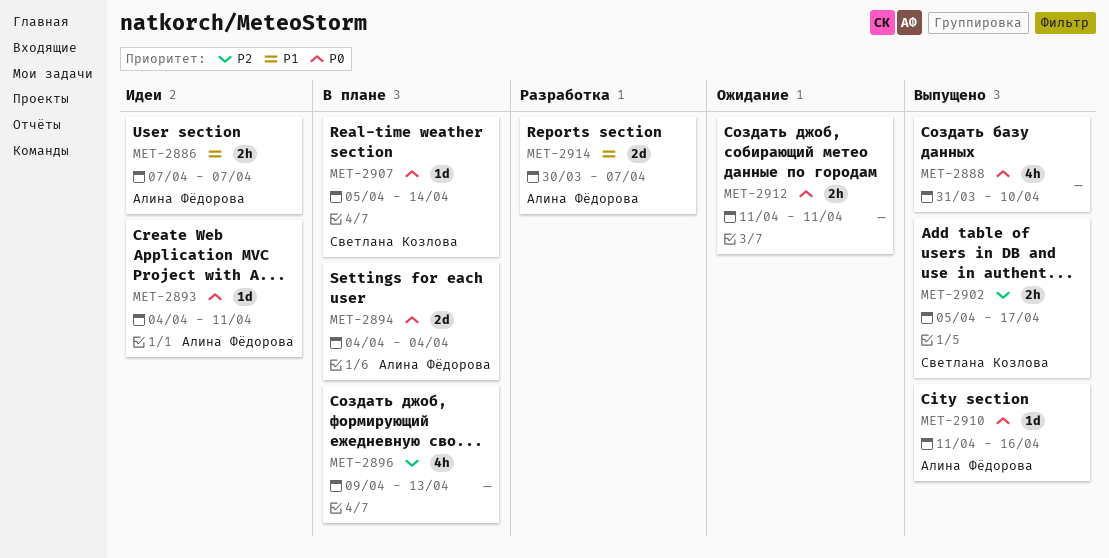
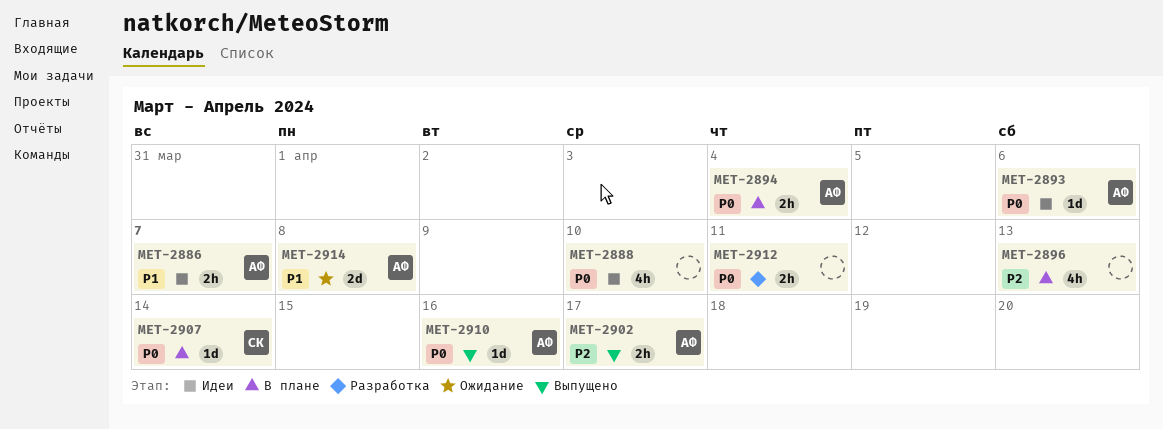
MET-2888, status: Выпущено -> Идеи
MET-2893, due: Apr 11 -> Apr 6
MET-2894, estimate: 2d -> 2h
MET-2902, owner: Светлана Козлова -> Алина Фёдорова
MET-2912, status: Ожидание -> Разработка
MET-2914, status: Разработка -> Ожидание
MET-2914, due: Apr 7 -> Apr 8

